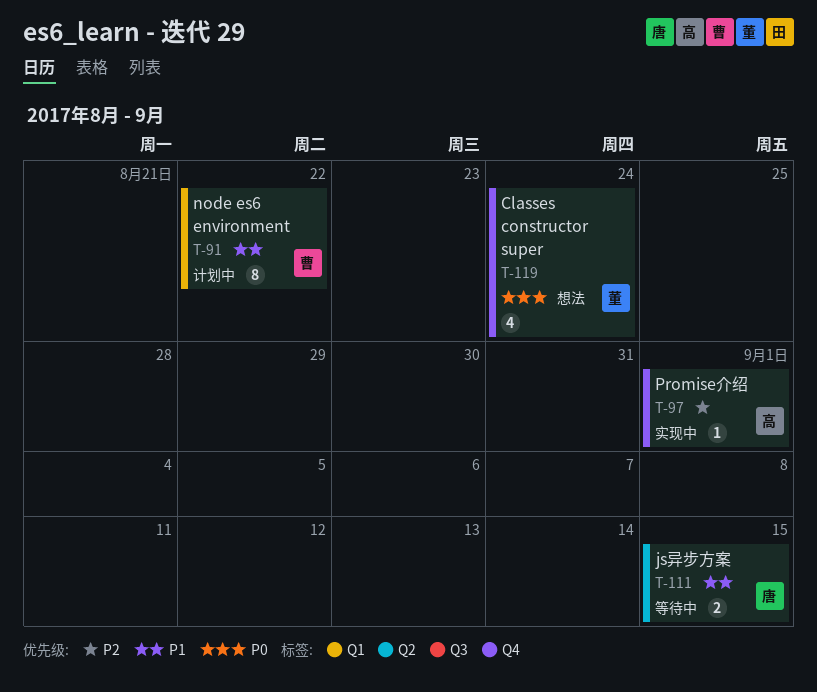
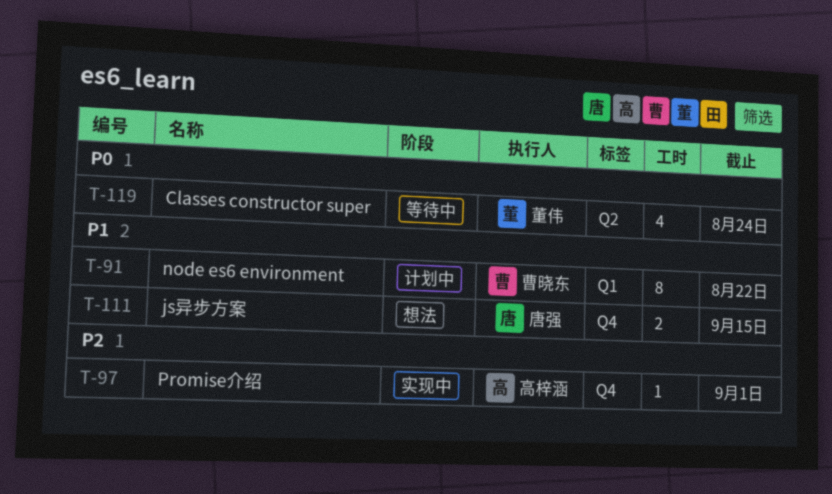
T-111, status: 等待中 -> 想法
T-111, label: Q2 -> Q4
T-119, status: 想法 -> 等待中
T-119, label: Q4 -> Q2

